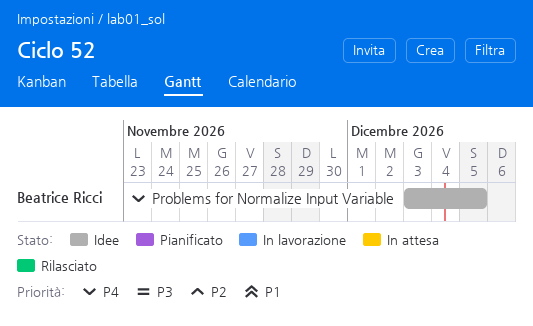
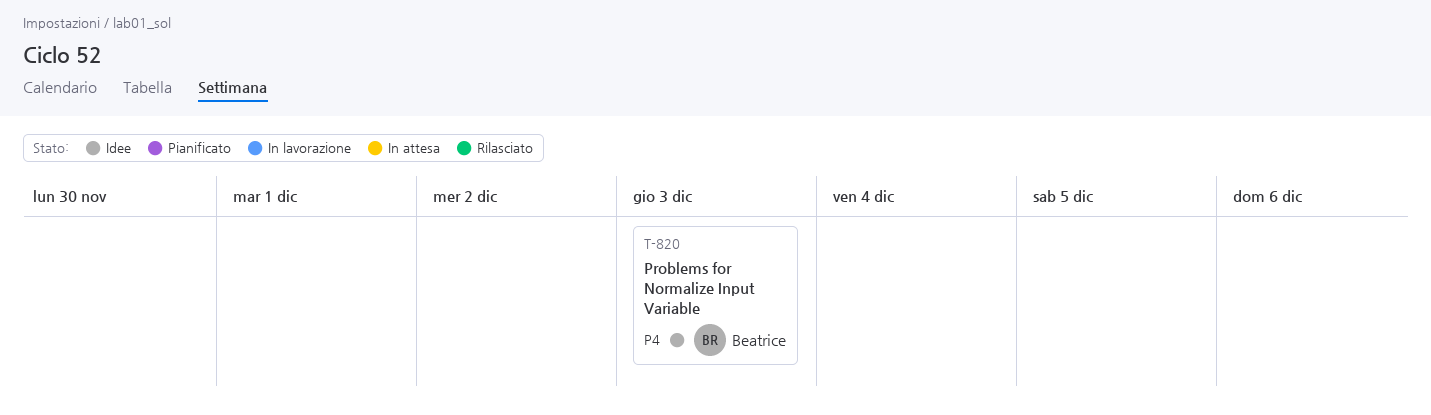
Problems for Normalize Input Variable, due: Dec 5 -> Dec 3

